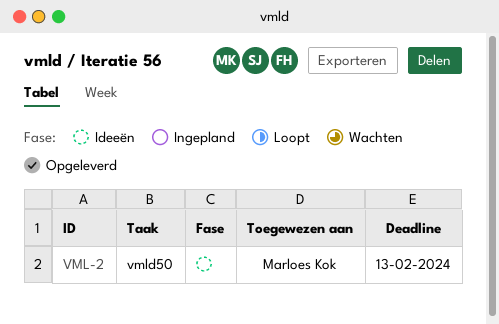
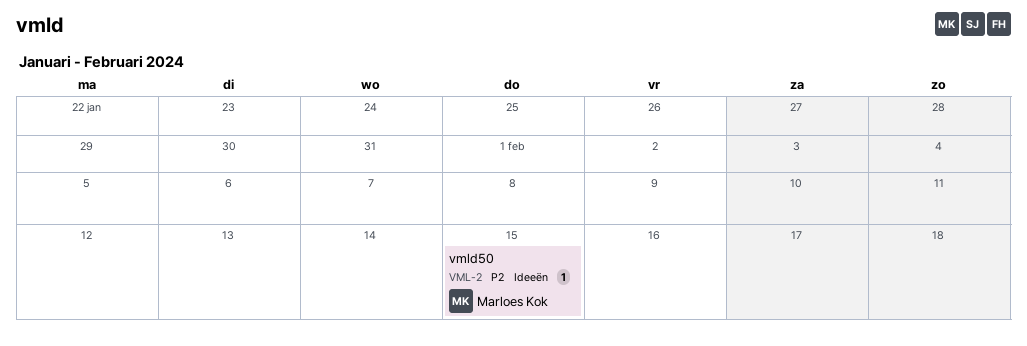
VML-2, due: Feb 13 -> Feb 15

